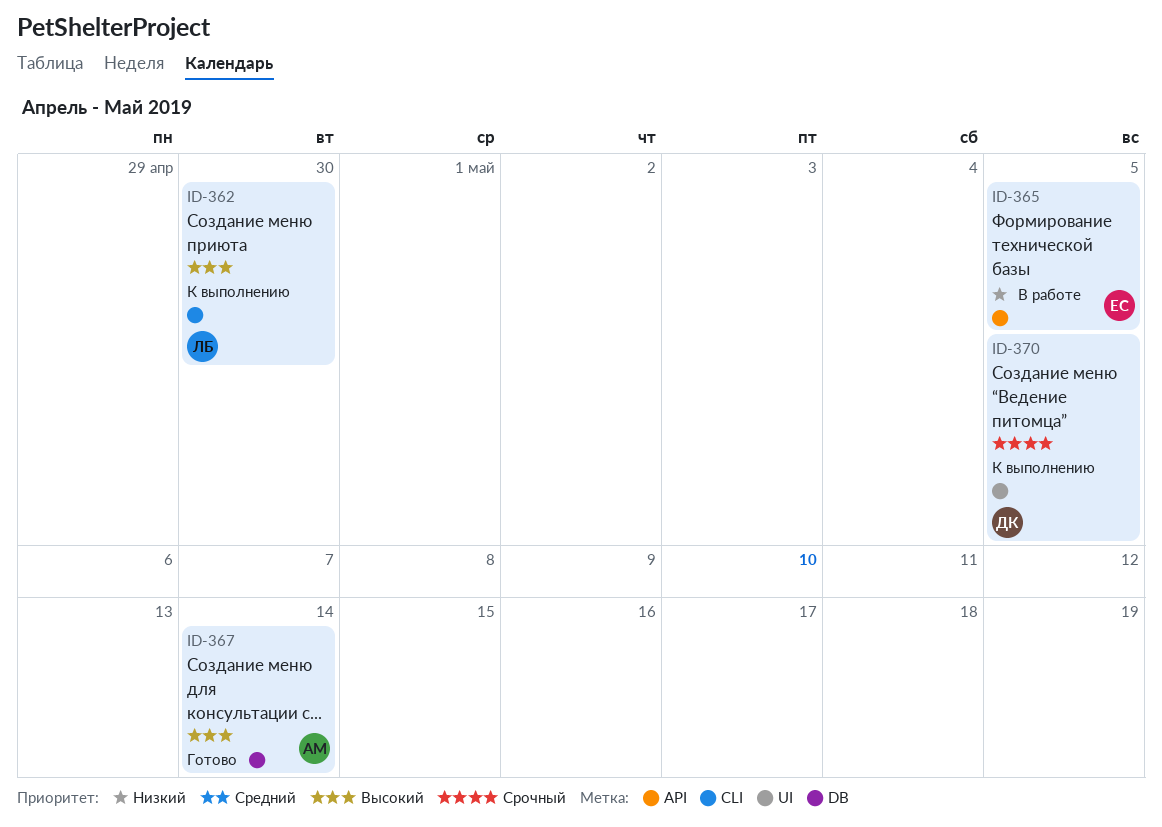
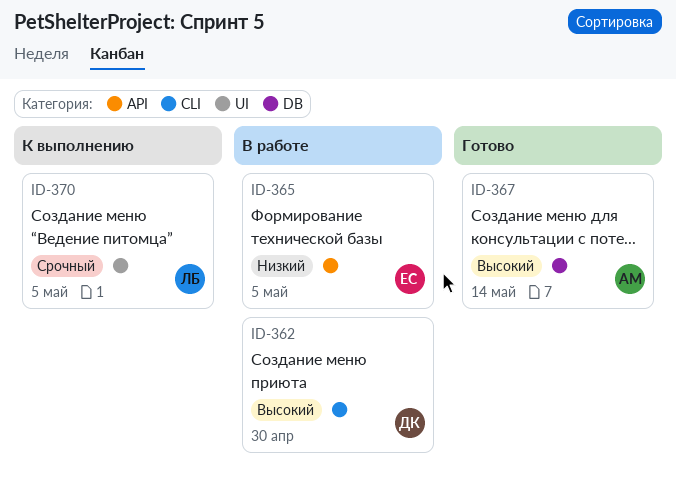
ID-362, status: К выполнению -> В работе
ID-362, owner: ЛБ -> ДК
ID-370, owner: ДК -> ЛБ

